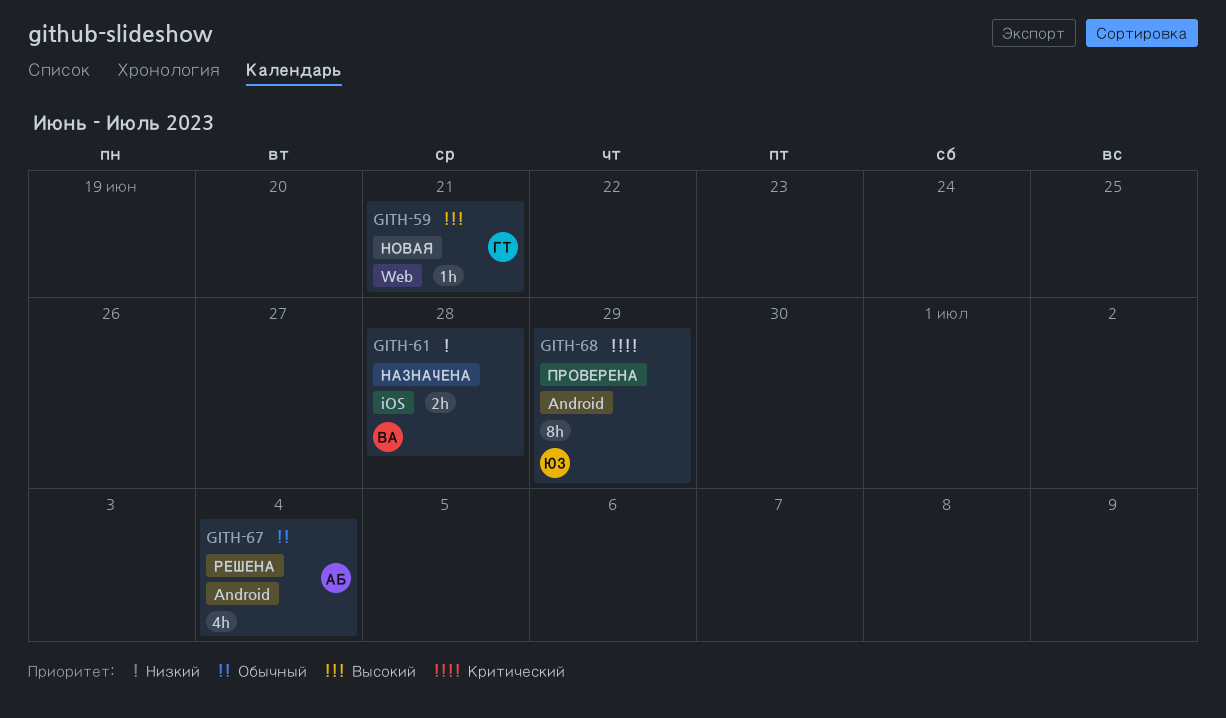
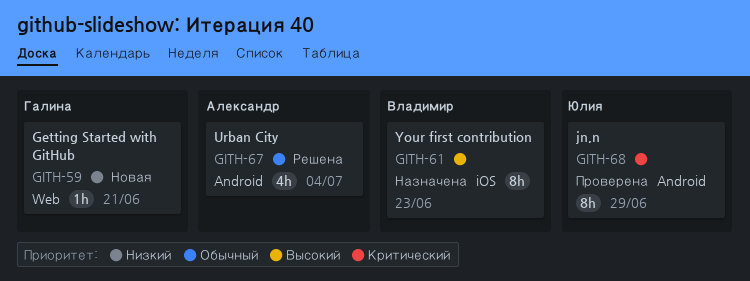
GITH-59, priority: Высокий -> Низкий
GITH-61, priority: Низкий -> Высокий
GITH-61, estimate: 2h -> 8h
GITH-61, due: Jun 28 -> Jun 23

